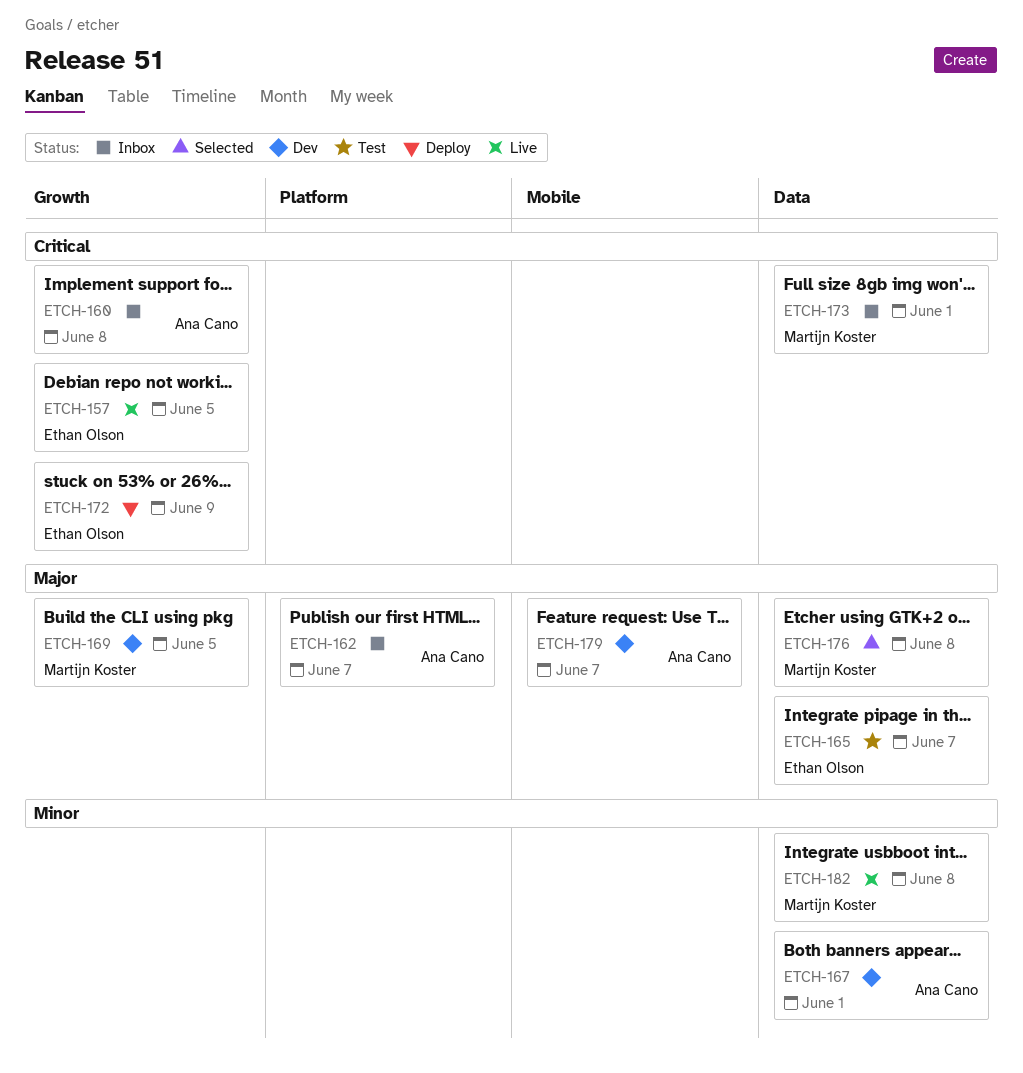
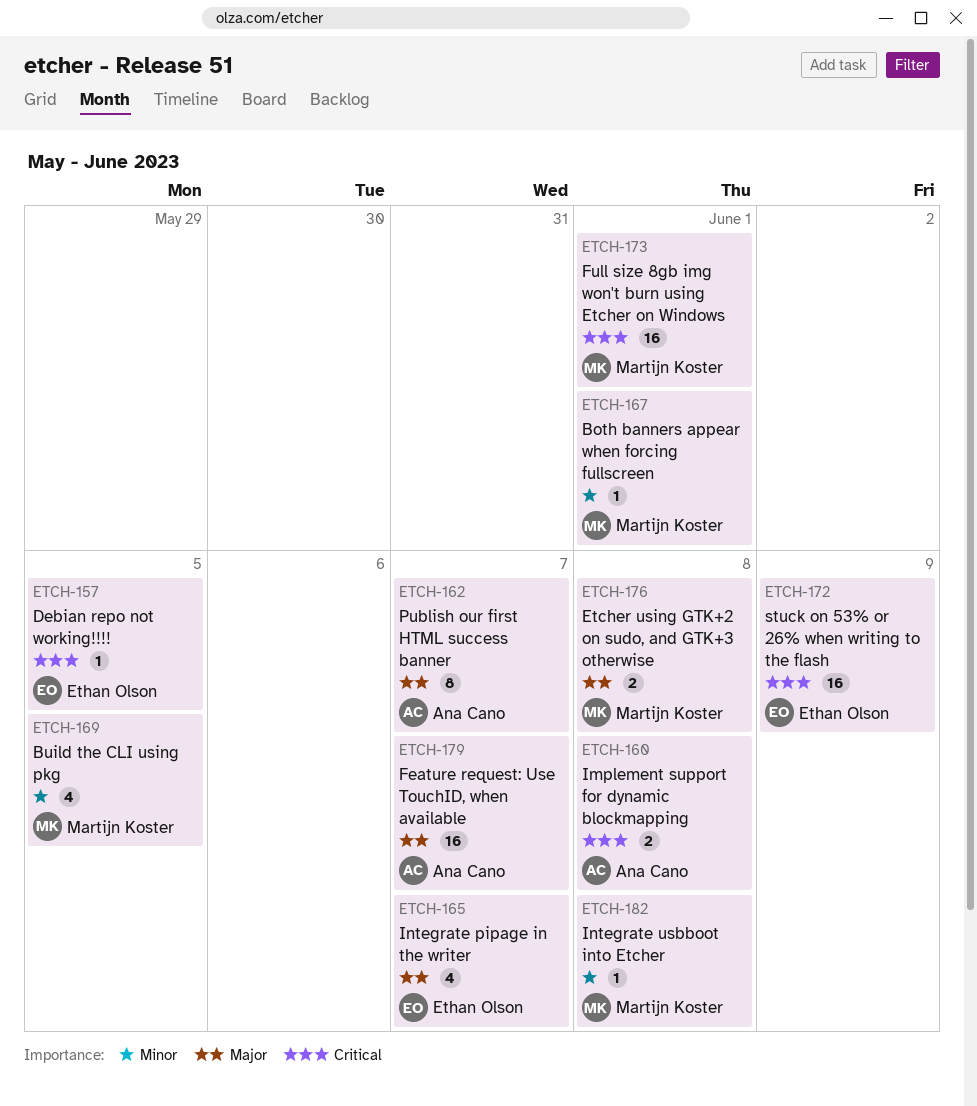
ETCH-167, owner: Ana Cano -> Martijn Koster
ETCH-169, priority: Major -> Minor

